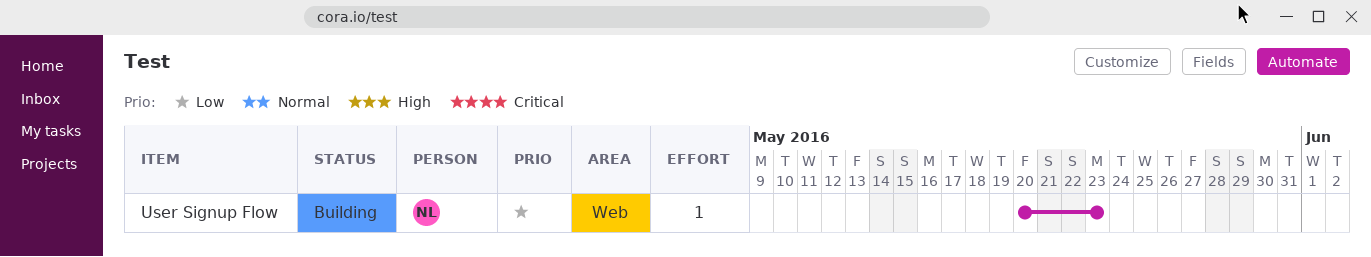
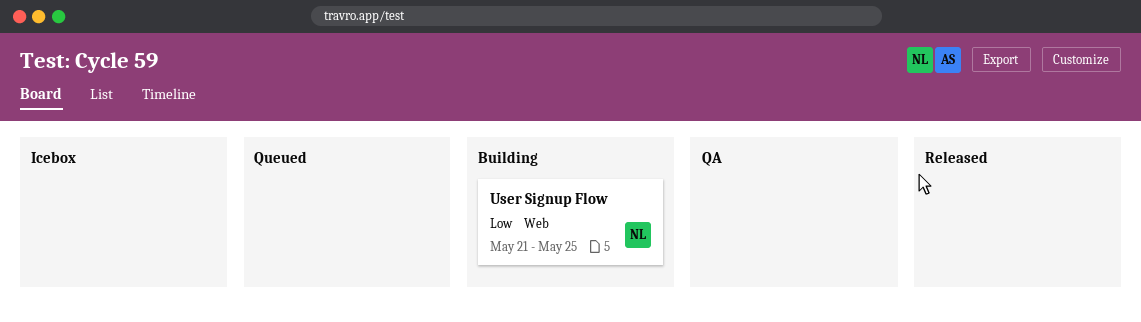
User Signup Flow, start: May 20 -> May 21
User Signup Flow, due: May 23 -> May 25

